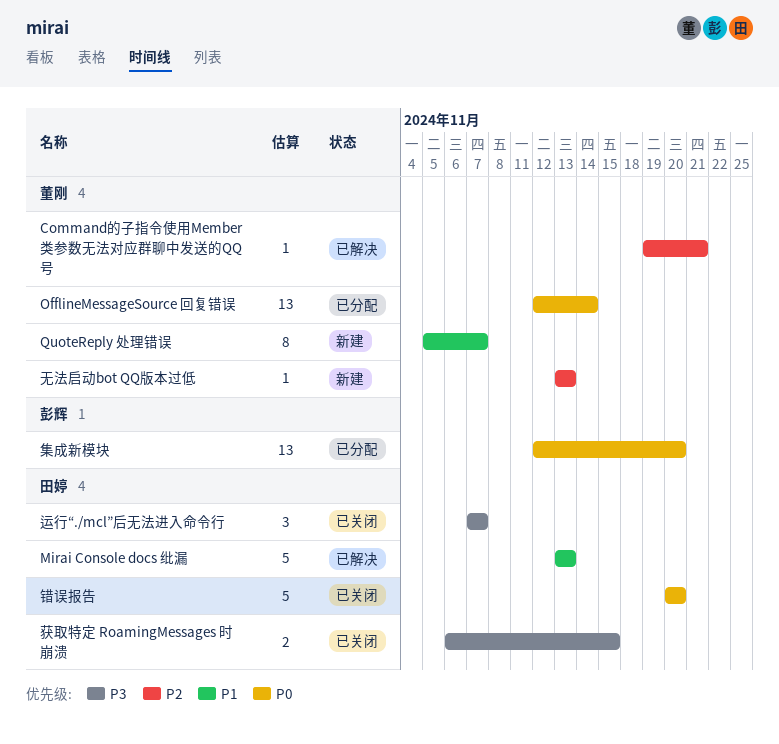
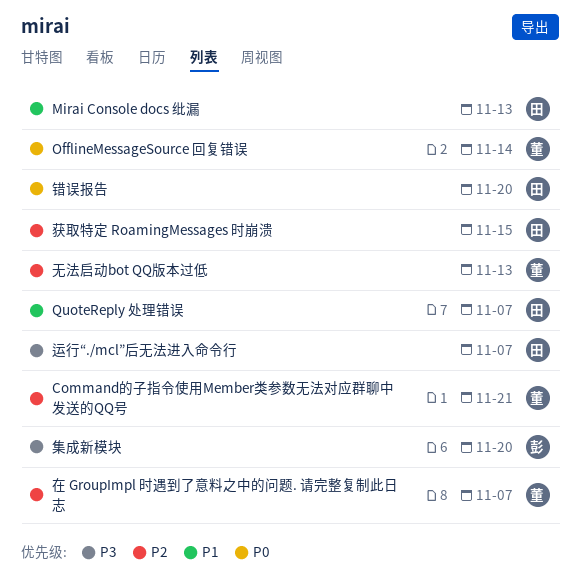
QuoteReply 处理错误, owner: 董刚 -> 田婷
在 GroupImpl 时遇到了意料之中的问题. 请完整复制此日志: none -> present
获取特定 RoamingMessages 时崩溃, priority: P3 -> P2
集成新模块, priority: P0 -> P3

